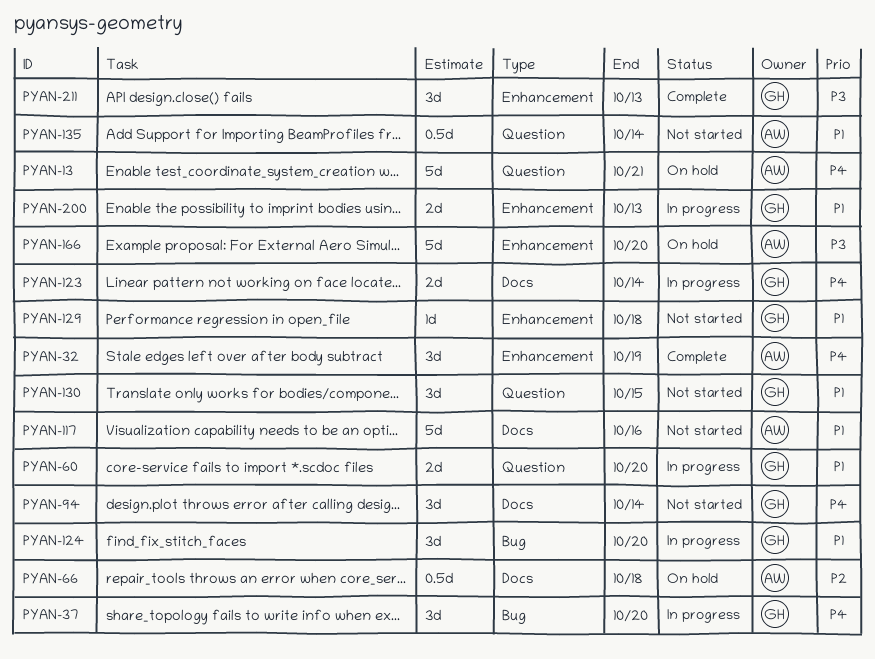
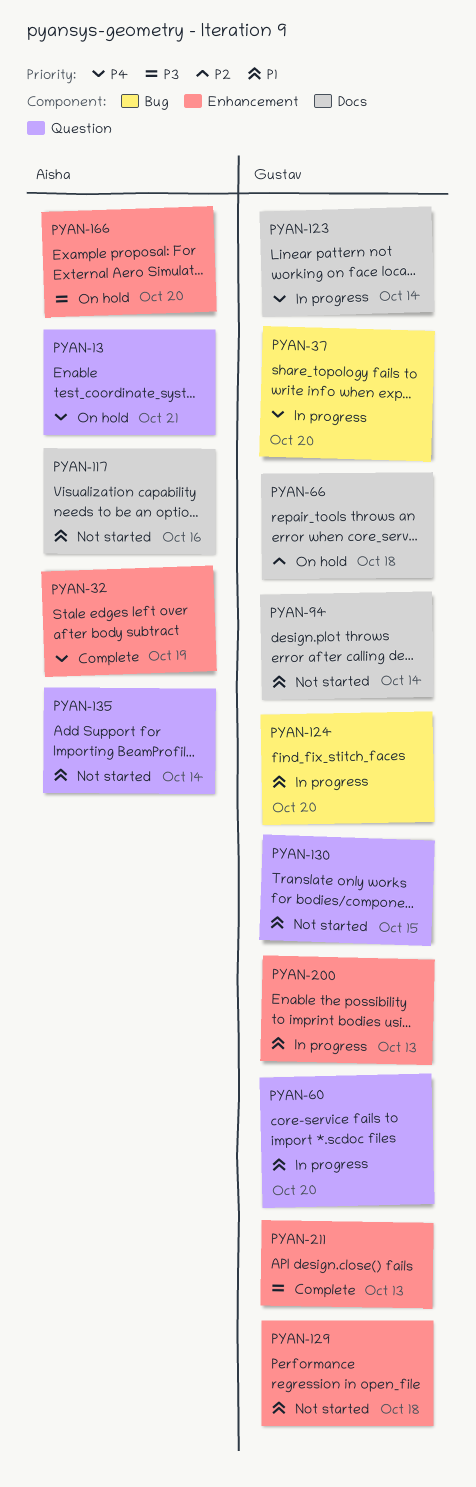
PYAN-66, owner: Aisha -> Gustav
PYAN-94, priority: P4 -> P1

